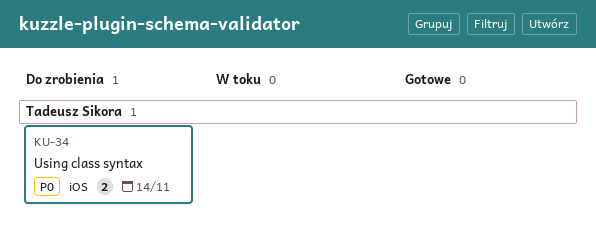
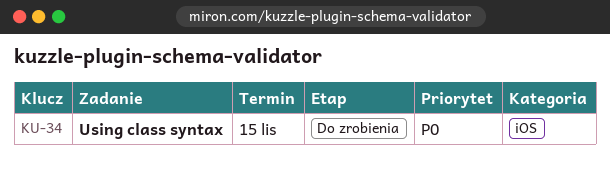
KU-34, due: Nov 14 -> Nov 15

